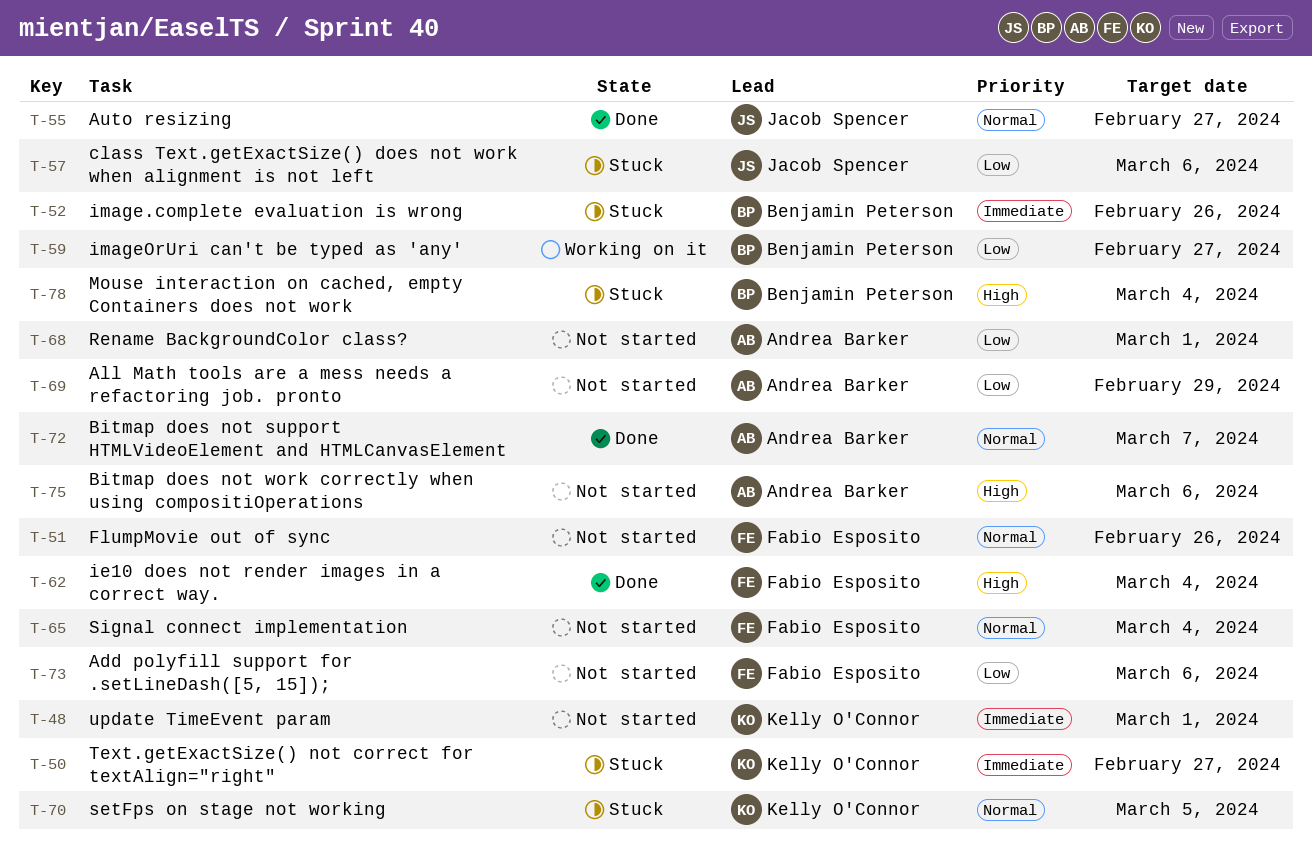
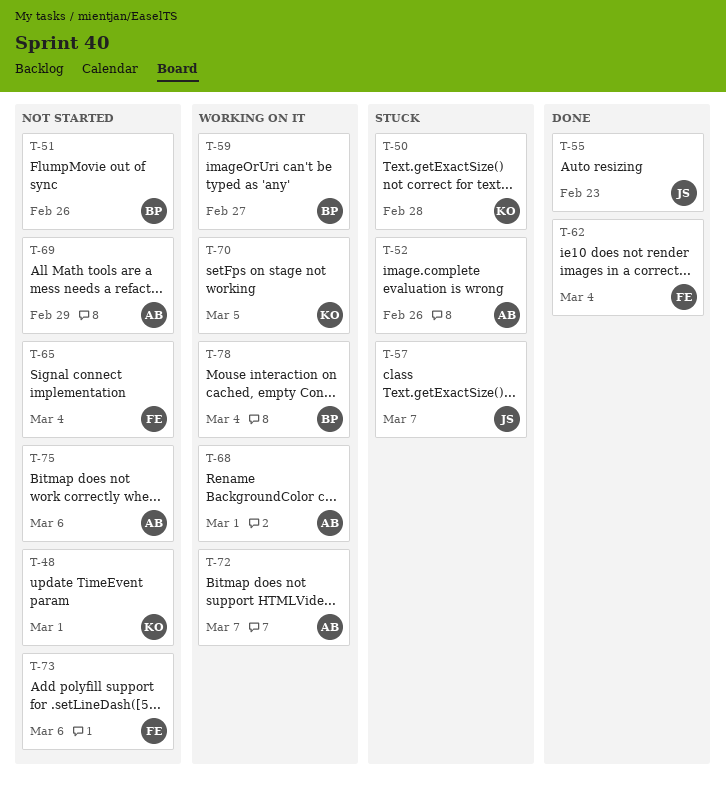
T-50, due: Feb 27 -> Feb 28
T-51, owner: Fabio Esposito -> Benjamin Peterson
T-52, owner: Benjamin Peterson -> Andrea Barker
T-55, due: Feb 27 -> Feb 23
T-57, due: Mar 6 -> Mar 7
T-68, status: Not started -> Working on it
T-70, status: Stuck -> Working on it
T-72, status: Done -> Working on it
T-78, status: Stuck -> Working on it

